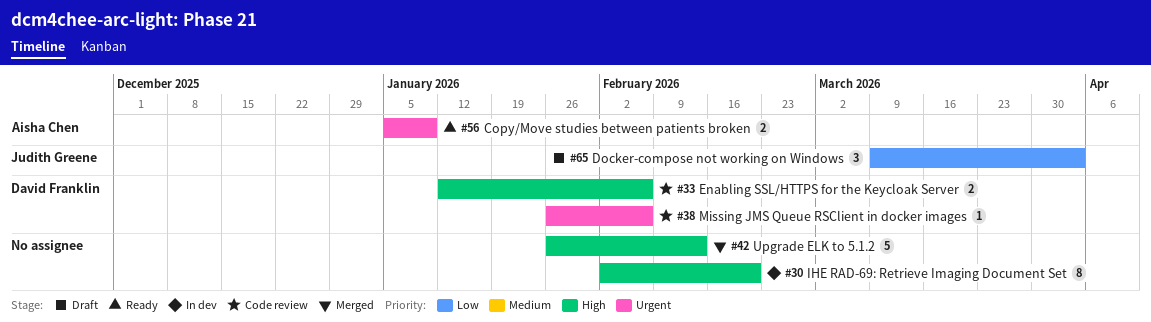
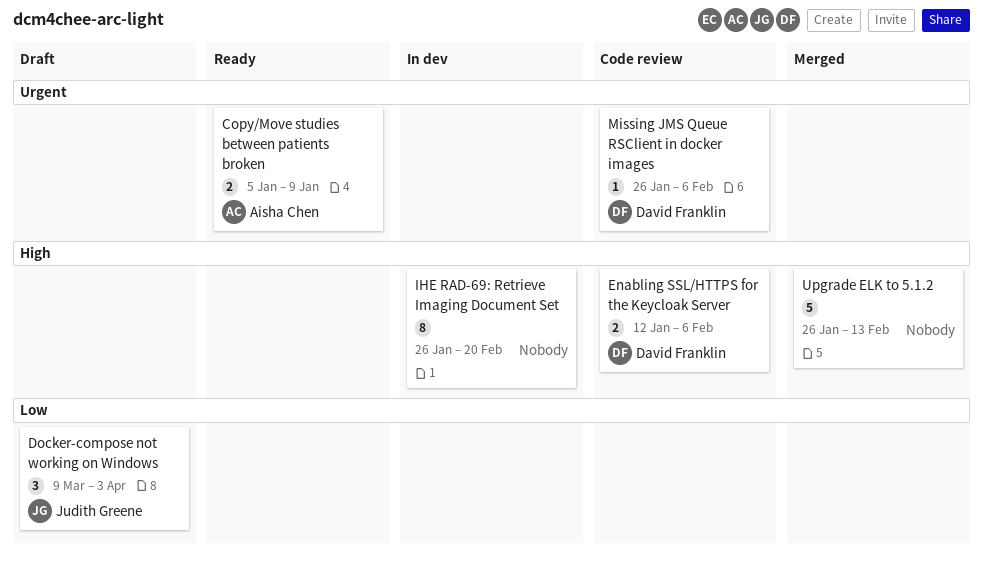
IHE RAD-69: Retrieve Imaging Document Set, start: Feb 2 -> Jan 26

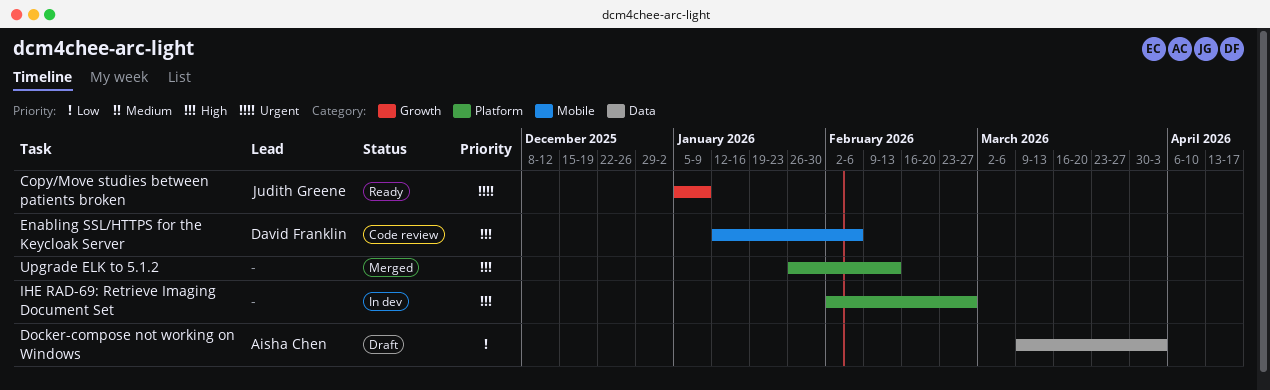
Copy/Move studies between patients broken, owner: Aisha Chen -> Judith Greene
Docker-compose not working on Windows, owner: Judith Greene -> Aisha Chen
IHE RAD-69: Retrieve Imaging Document Set, start: Jan 26 -> Feb 2
IHE RAD-69: Retrieve Imaging Document Set, due: Feb 20 -> Feb 27
Missing JMS Queue RSClient in docker images: present -> none

